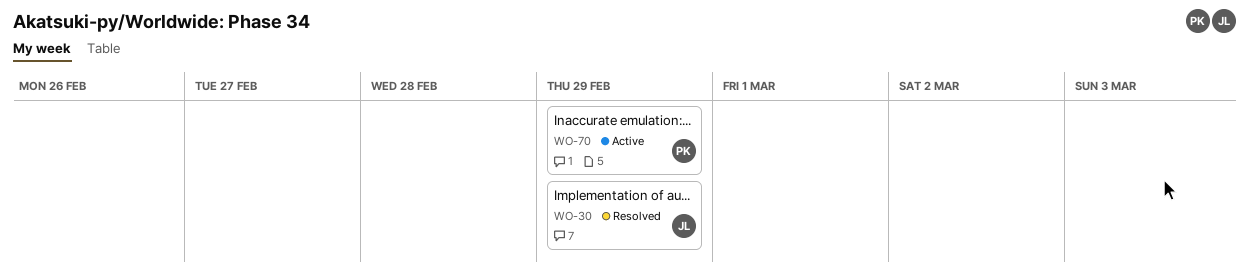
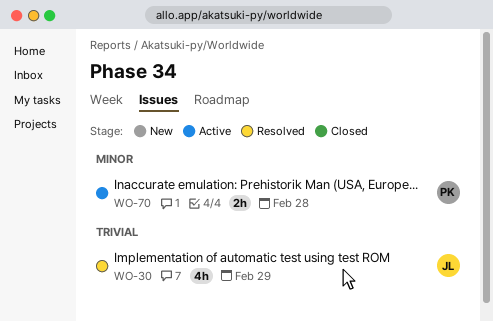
WO-70, due: Feb 29 -> Feb 28

